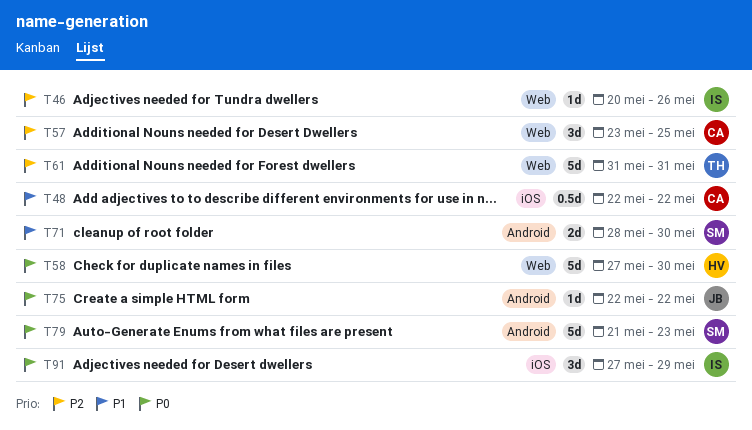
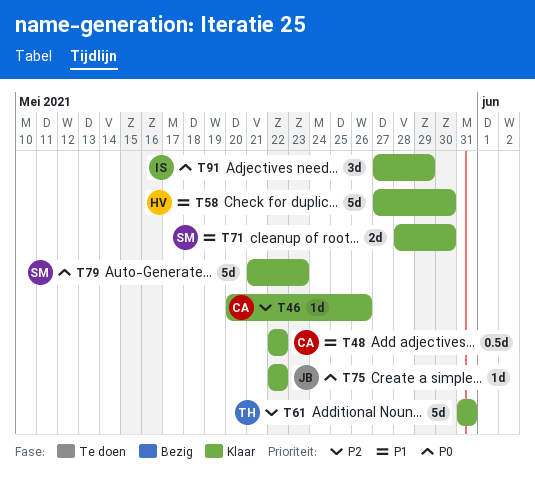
T46, owner: IS -> CA
T57: present -> none
T58, priority: P0 -> P1

